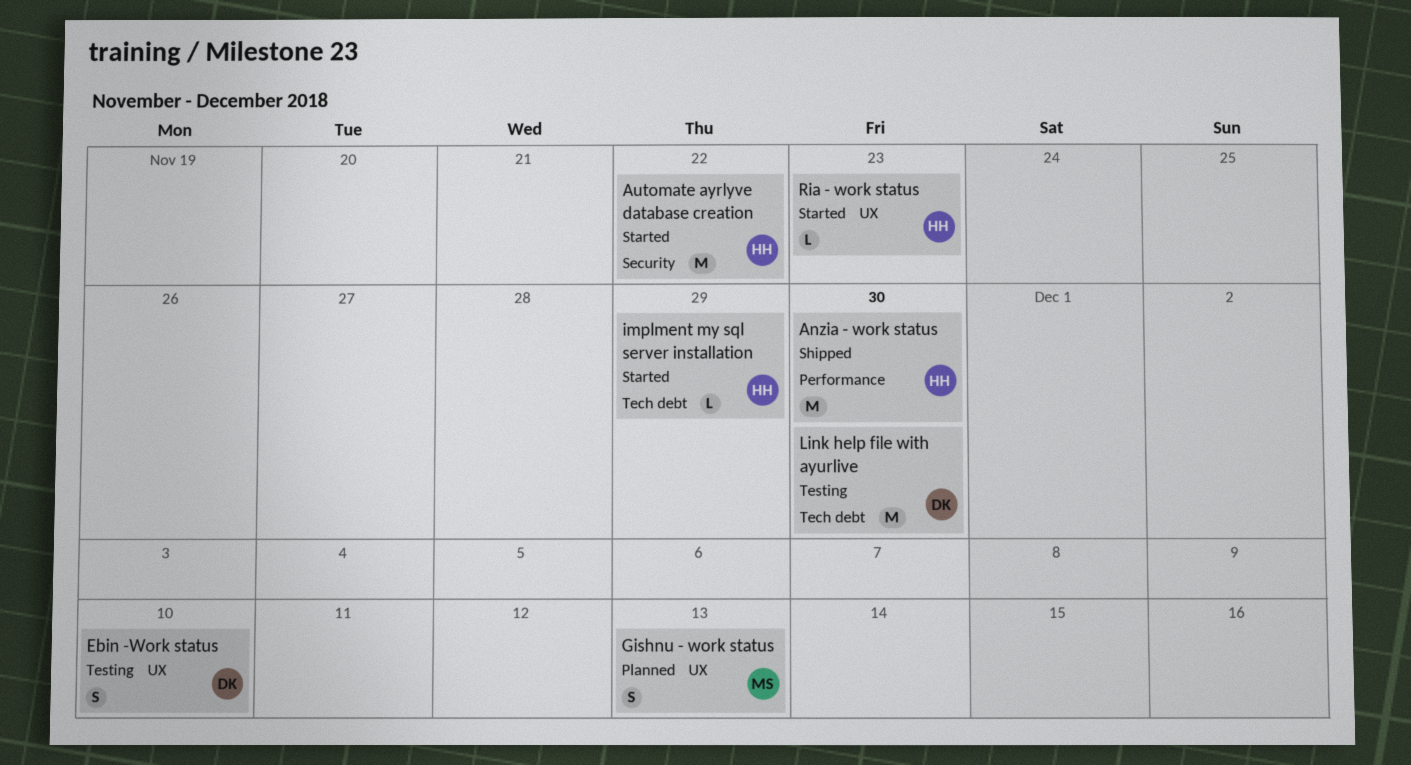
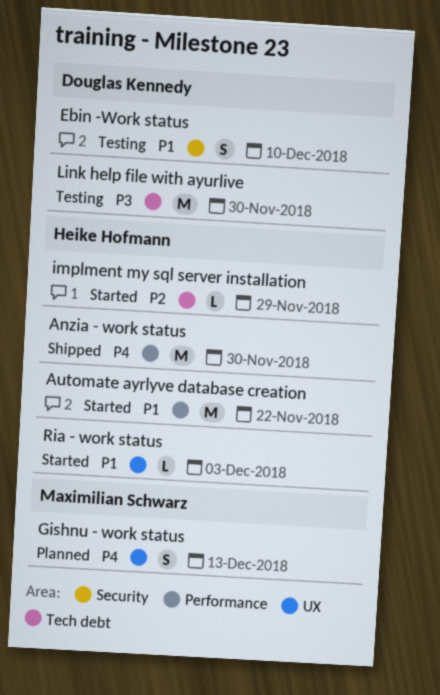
Automate ayrlyve database creation, label: Security -> Performance
Ebin -Work status, label: UX -> Security
Ria - work status, due: Nov 23 -> Dec 3

